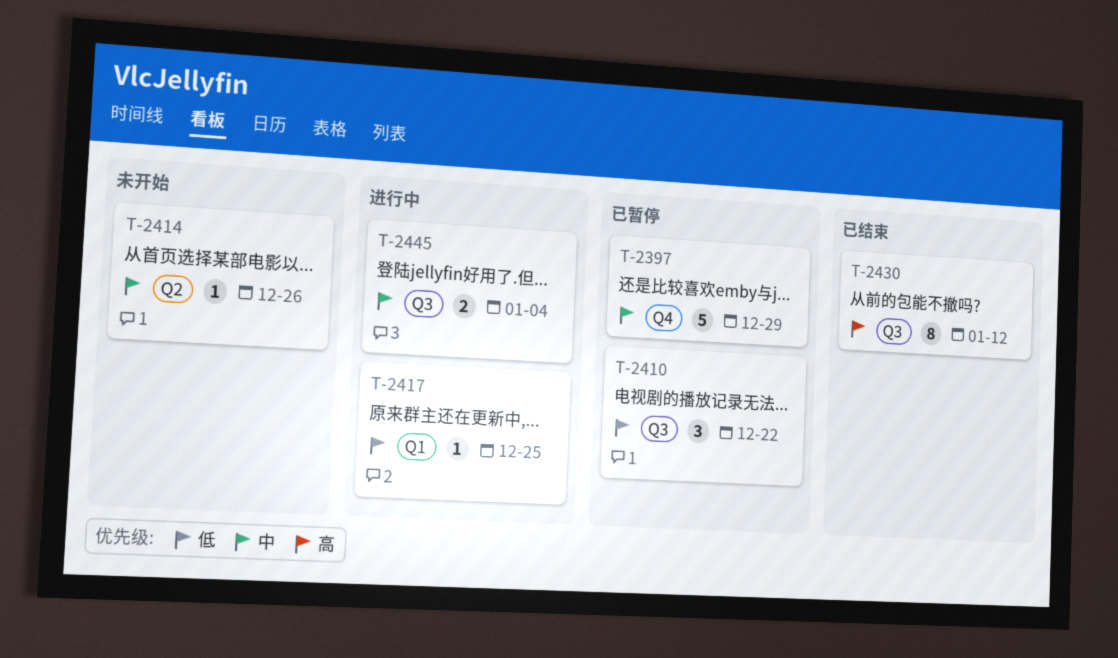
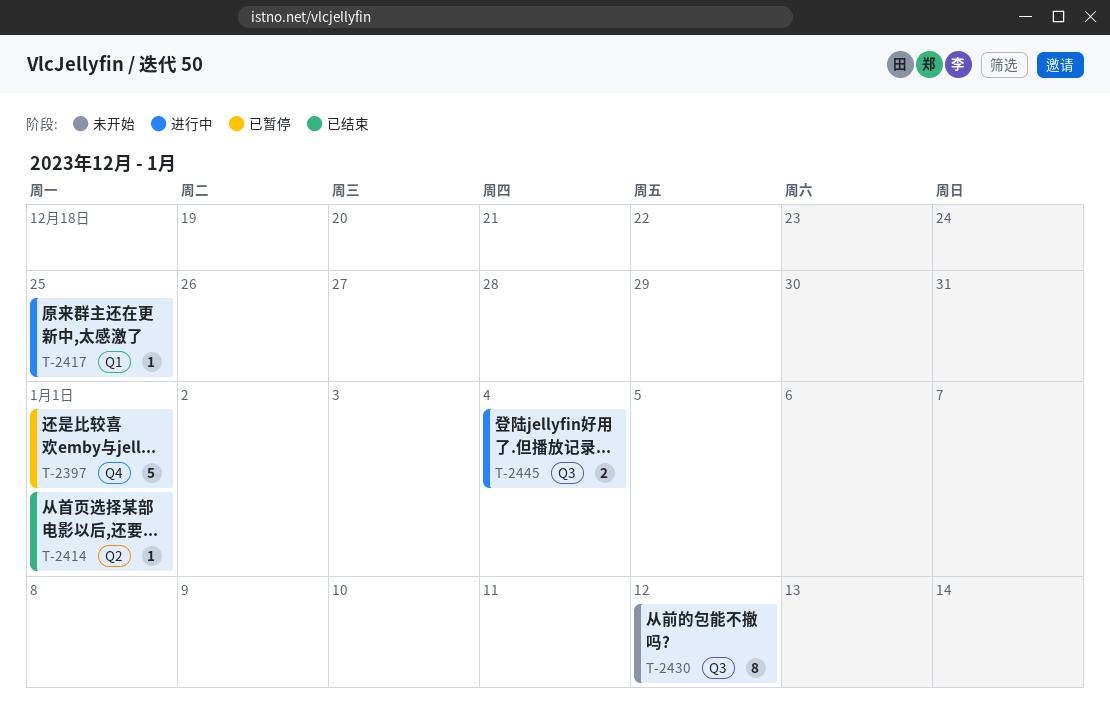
T-2397, due: Dec 29 -> Jan 1
T-2410: present -> none
T-2414, status: 未开始 -> 已结束
T-2414, due: Dec 26 -> Jan 1
T-2430, status: 已结束 -> 未开始

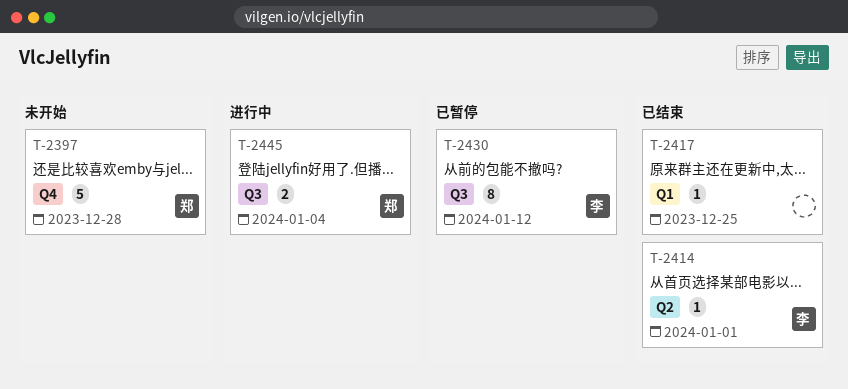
T-2397, status: 已暂停 -> 未开始
T-2397, due: Jan 1 -> Dec 28
T-2417, status: 进行中 -> 已结束
T-2430, status: 未开始 -> 已暂停

